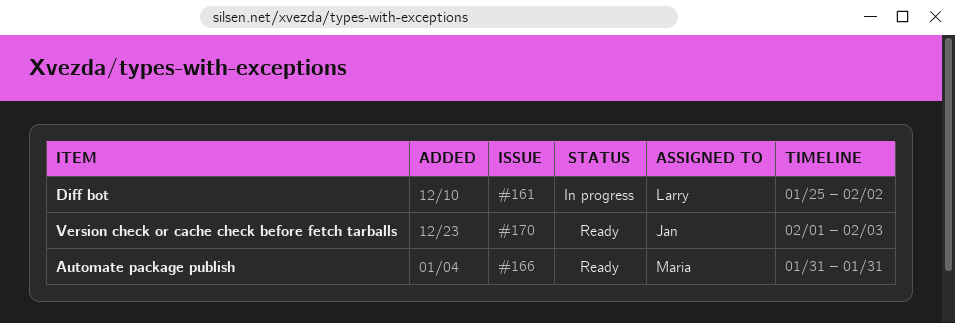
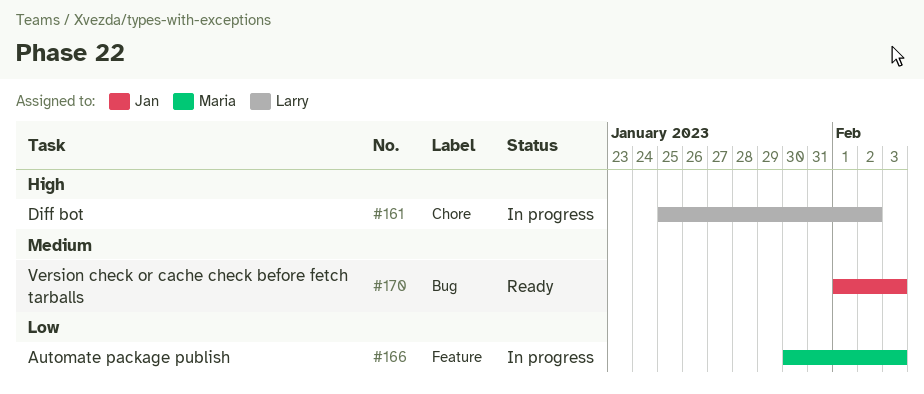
#166, status: Ready -> In progress
#166, start: Jan 31 -> Jan 30
#166, due: Jan 31 -> Feb 3

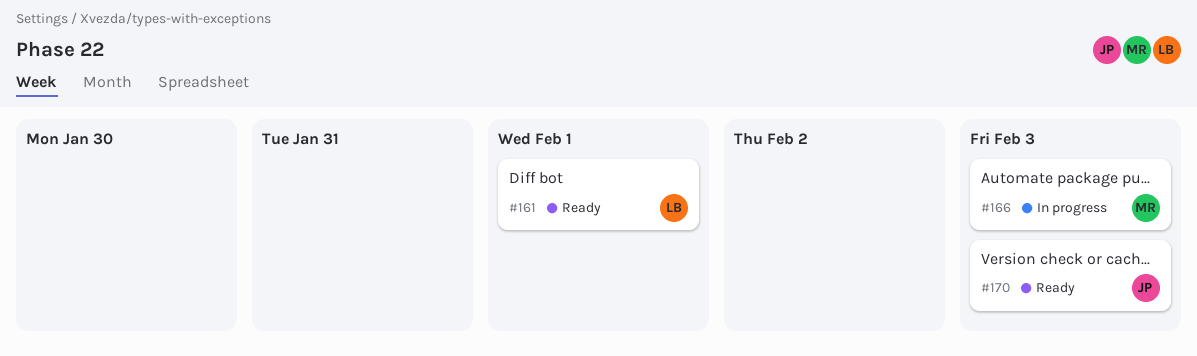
#161, status: In progress -> Ready
#161, due: Feb 2 -> Feb 1

